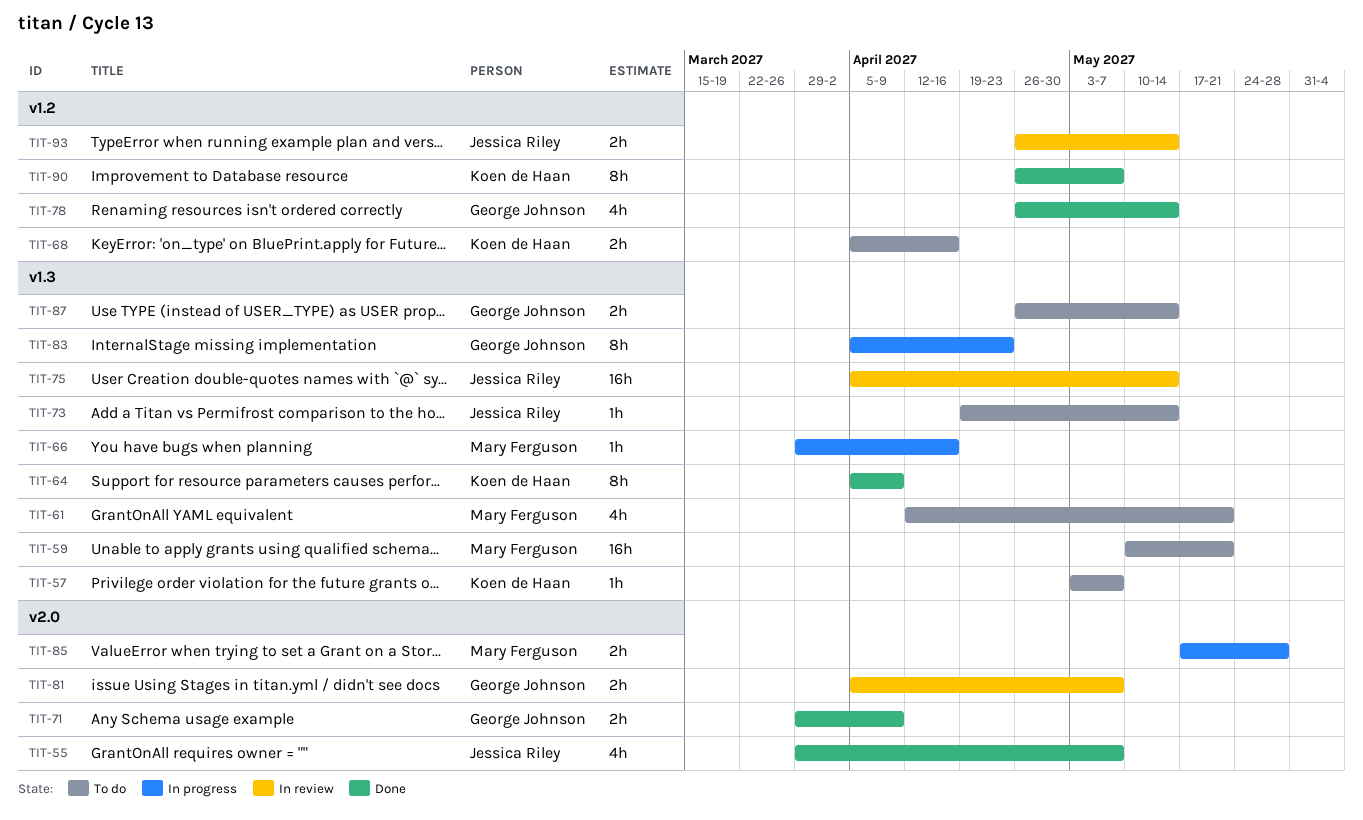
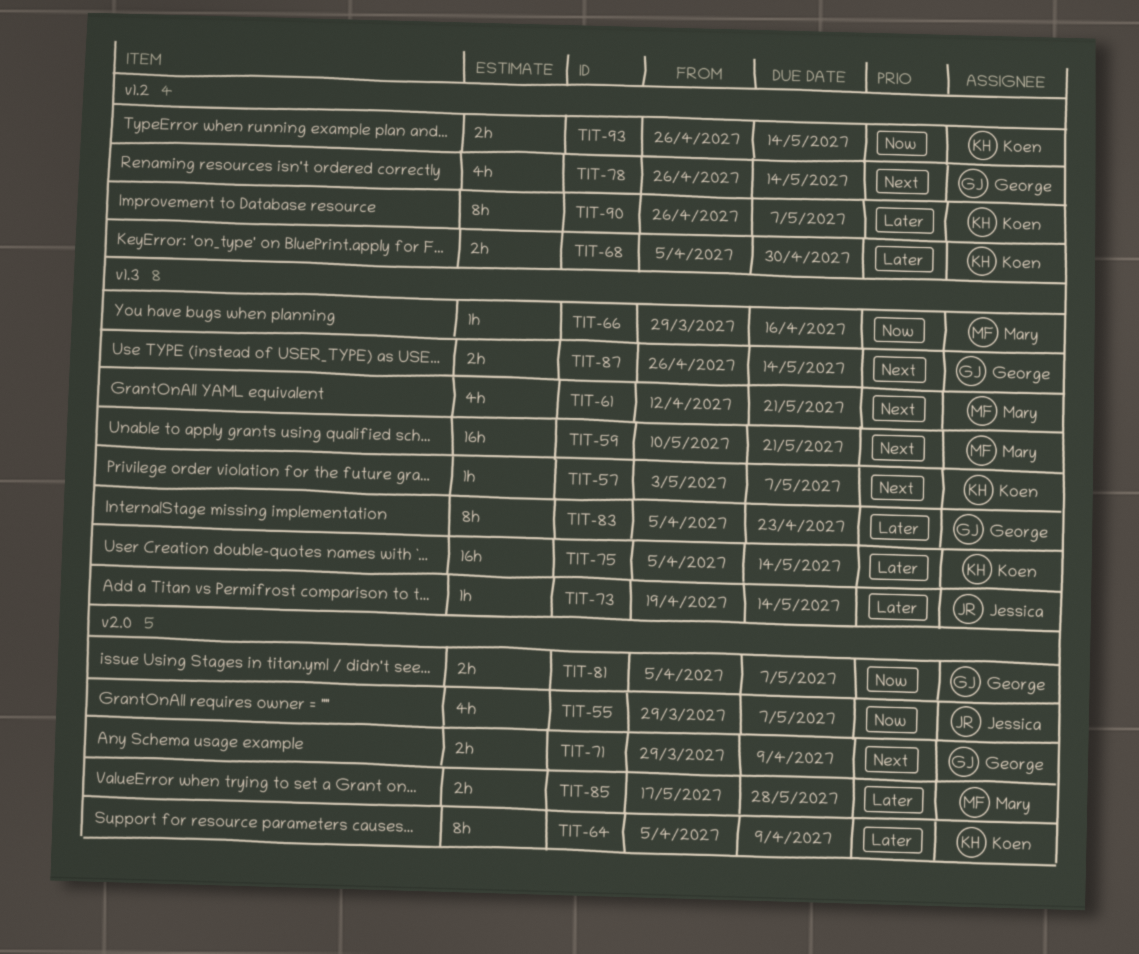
TIT-64, label: v1.3 -> v2.0
TIT-68, due: Apr 16 -> Apr 30
TIT-75, owner: Jessica Riley -> Koen de Haan
TIT-93, owner: Jessica Riley -> Koen de Haan

